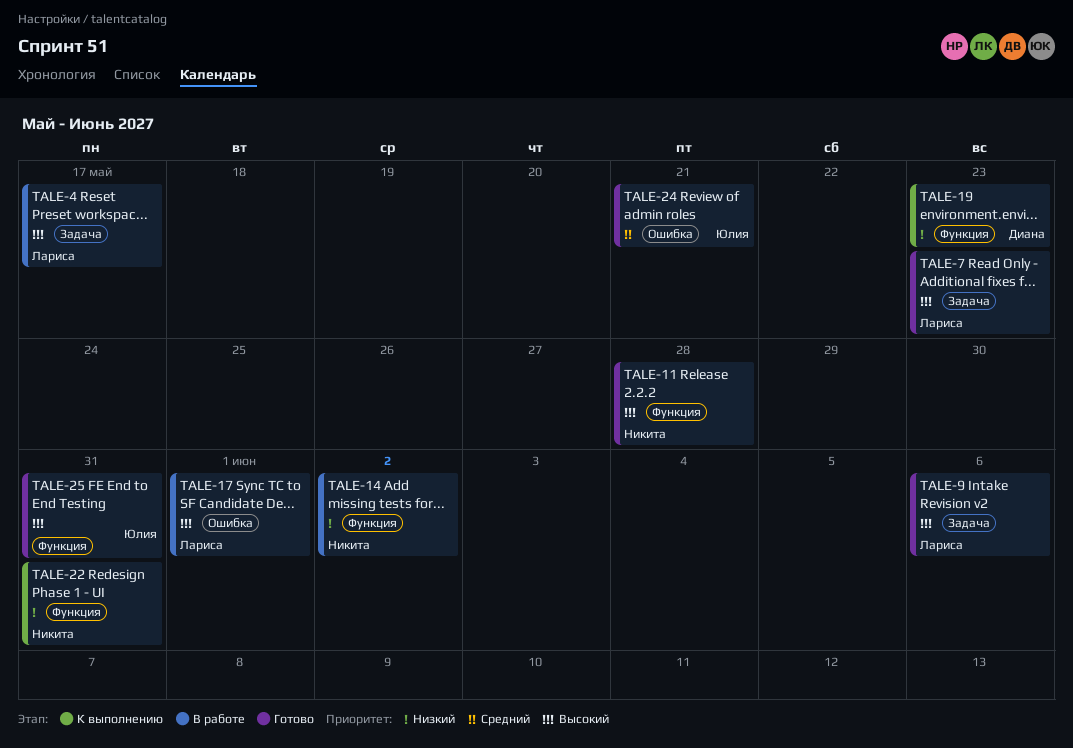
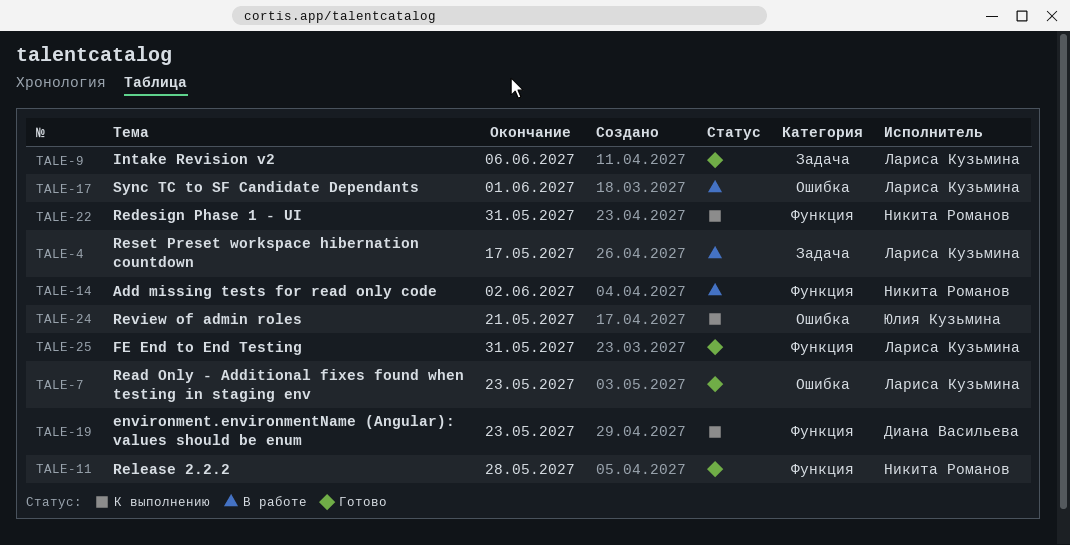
TALE-7, label: Задача -> Ошибка
TALE-24, status: Готово -> К выполнению
TALE-25, owner: Юлия Кузьмина -> Лариса Кузьмина

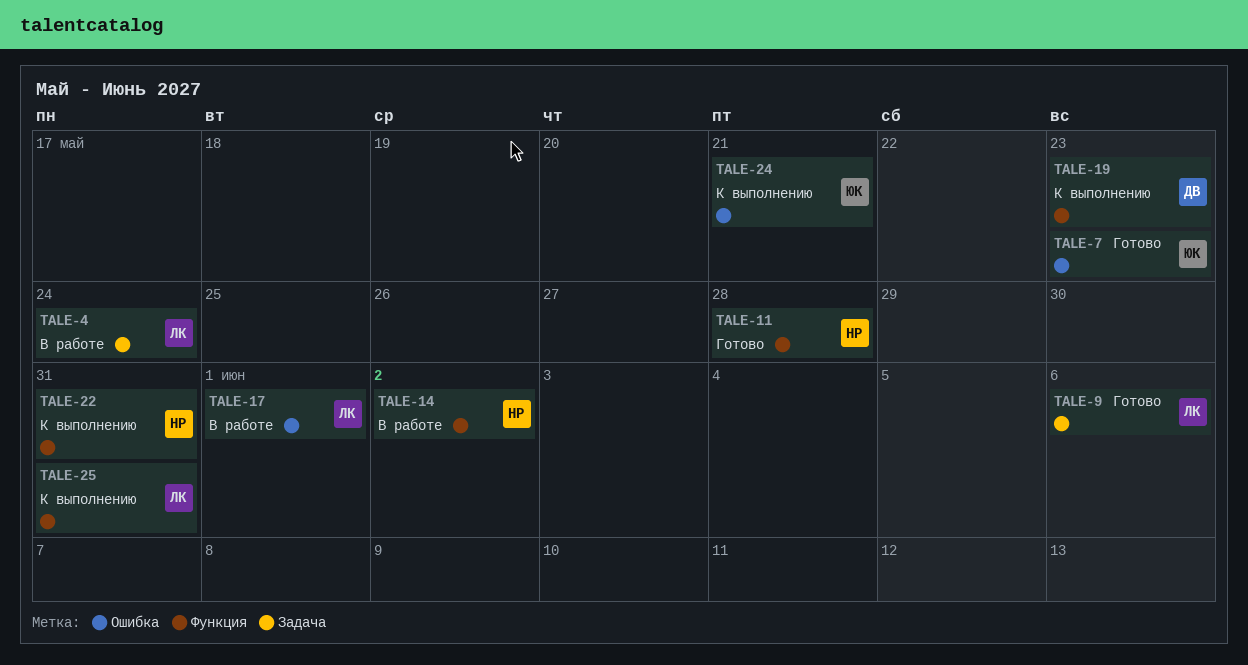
TALE-4, due: May 17 -> May 24
TALE-7, owner: Лариса Кузьмина -> Юлия Кузьмина
TALE-25, status: Готово -> К выполнению

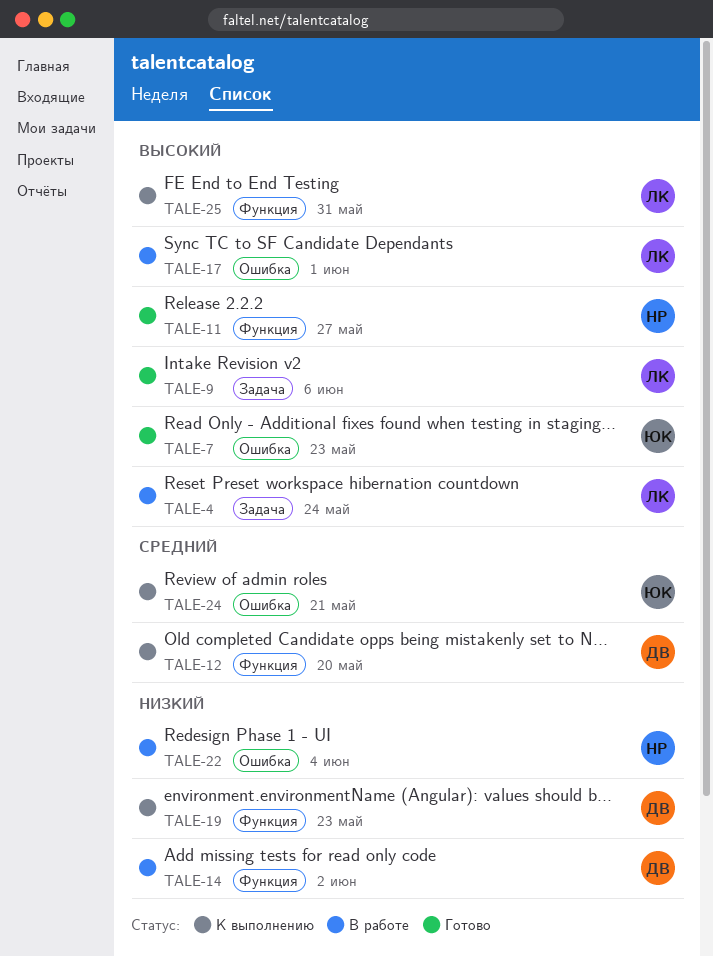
TALE-11, due: May 28 -> May 27
TALE-12: none -> present
TALE-14, owner: НР -> ДВ
TALE-22, status: К выполнению -> В работе
TALE-22, label: Функция -> Ошибка
TALE-22, due: May 31 -> Jun 4

